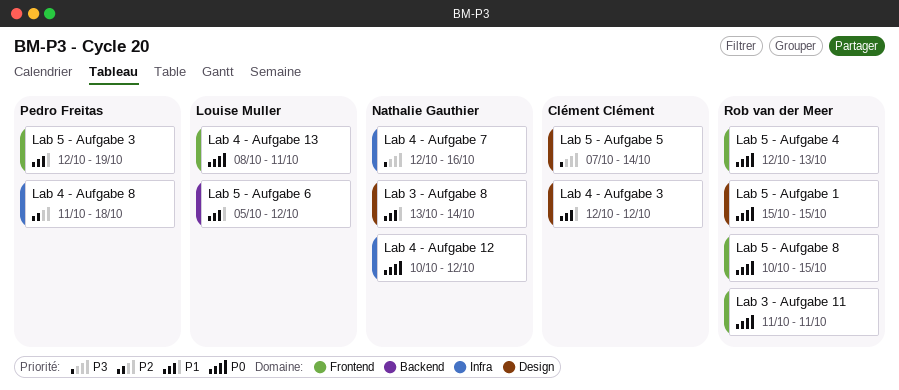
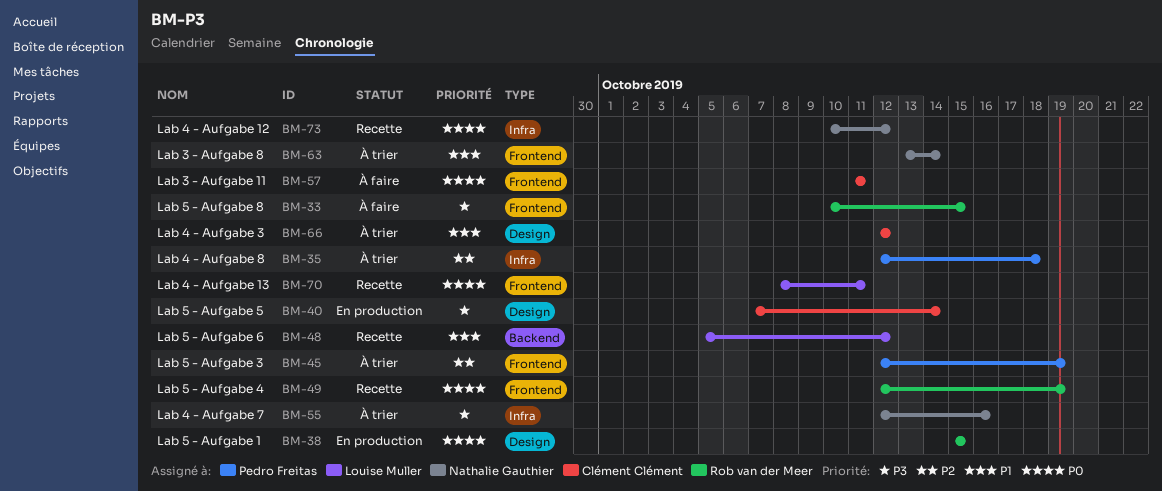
Lab 3 - Aufgabe 11, owner: Rob van der Meer -> Clément Clément
Lab 3 - Aufgabe 8, label: Design -> Frontend
Lab 4 - Aufgabe 8, start: Oct 11 -> Oct 12
Lab 5 - Aufgabe 3, priority: P1 -> P2
Lab 5 - Aufgabe 4, due: Oct 13 -> Oct 19
Lab 5 - Aufgabe 8, priority: P0 -> P3

